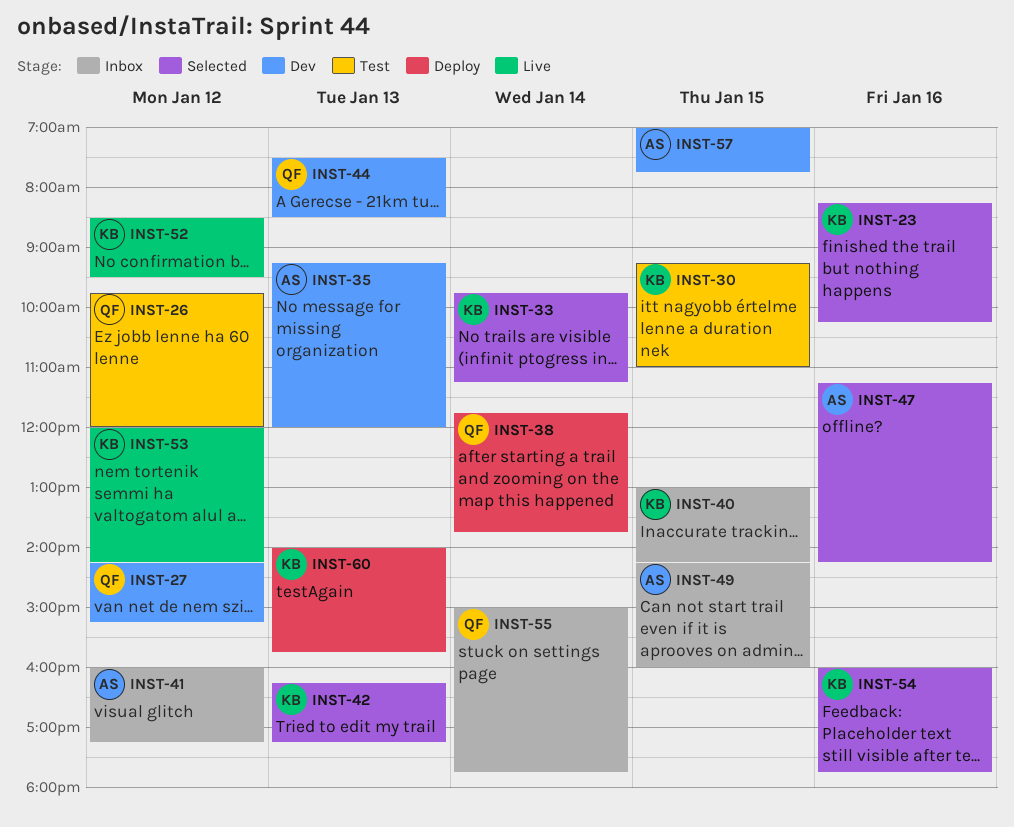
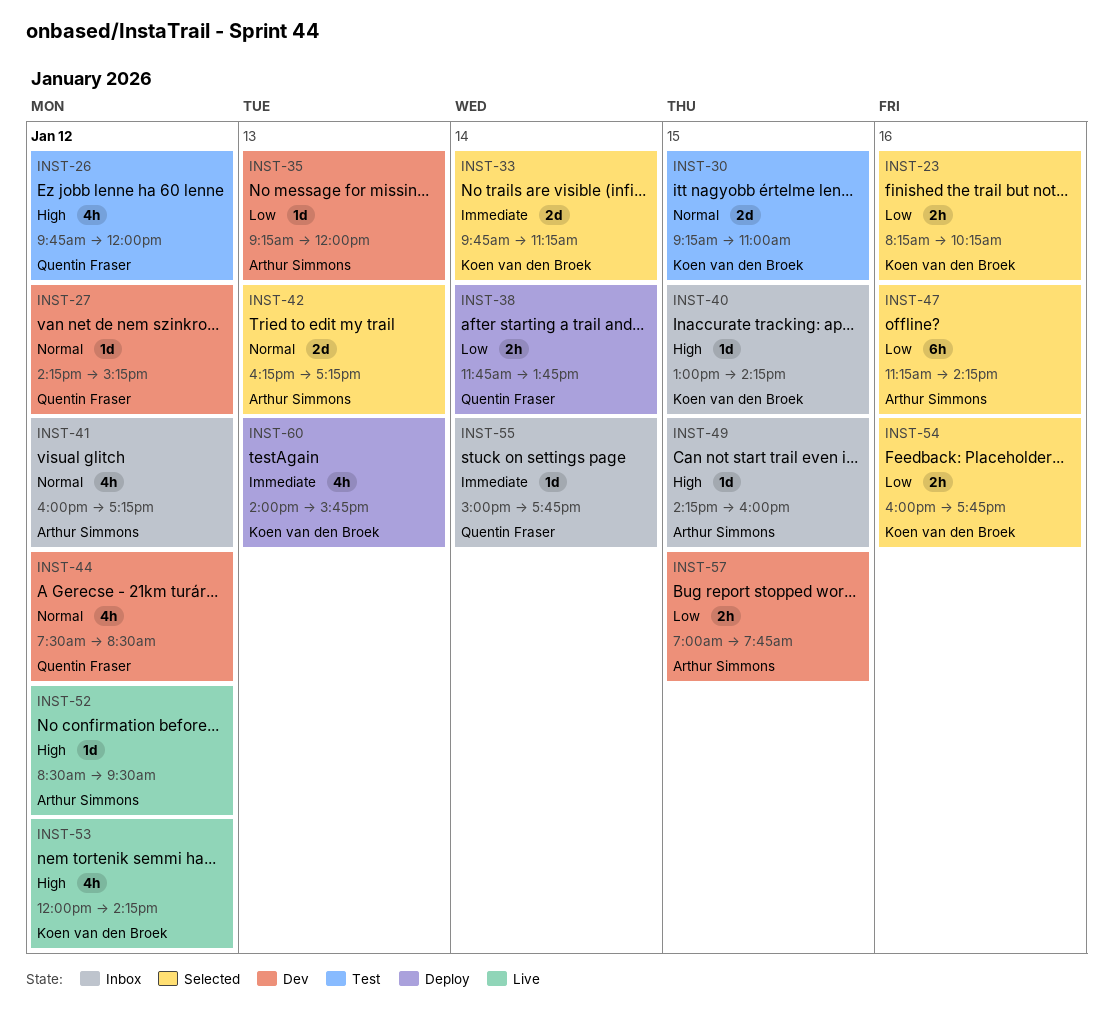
INST-42, owner: Koen van den Broek -> Arthur Simmons
INST-44, day: Jan 13 -> Jan 12
INST-52, owner: Koen van den Broek -> Arthur Simmons

